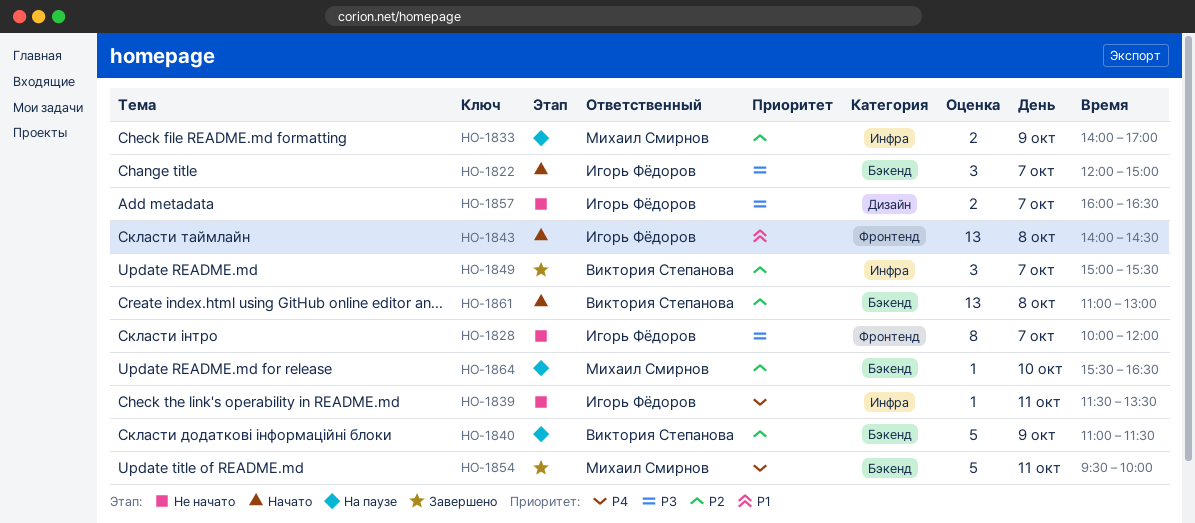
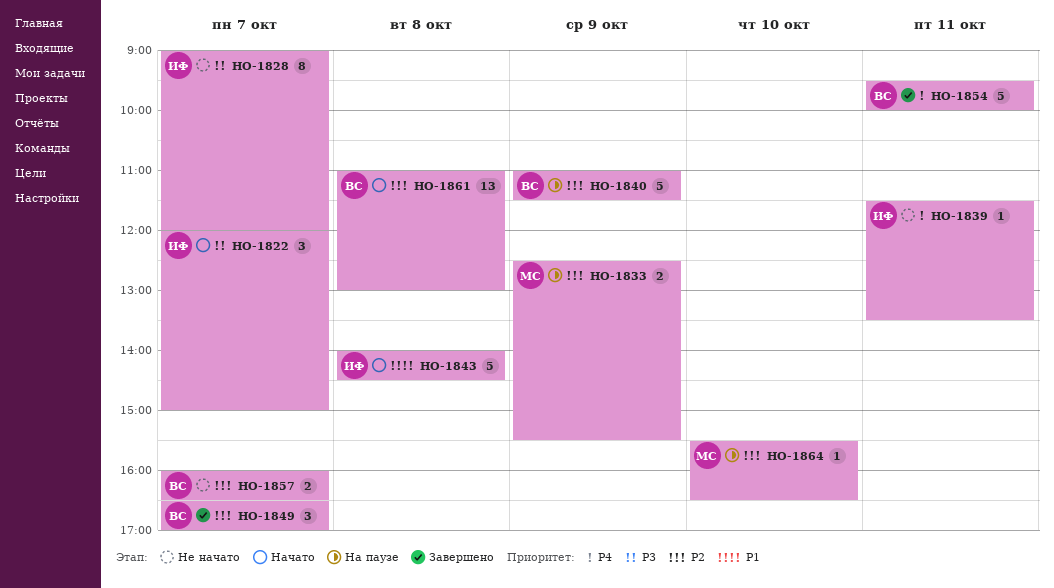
HO-1828, begins: 10:00 -> 09:00
HO-1833, begins: 14:00 -> 12:30
HO-1833, ends: 17:00 -> 15:30
HO-1843, estimate: 13 -> 5
HO-1849, begins: 15:00 -> 16:30
HO-1849, ends: 15:30 -> 17:00
HO-1854, owner: Михаил Смирнов -> Виктория Степанова
HO-1857, owner: Игорь Фёдоров -> Виктория Степанова
HO-1857, priority: P3 -> P2

